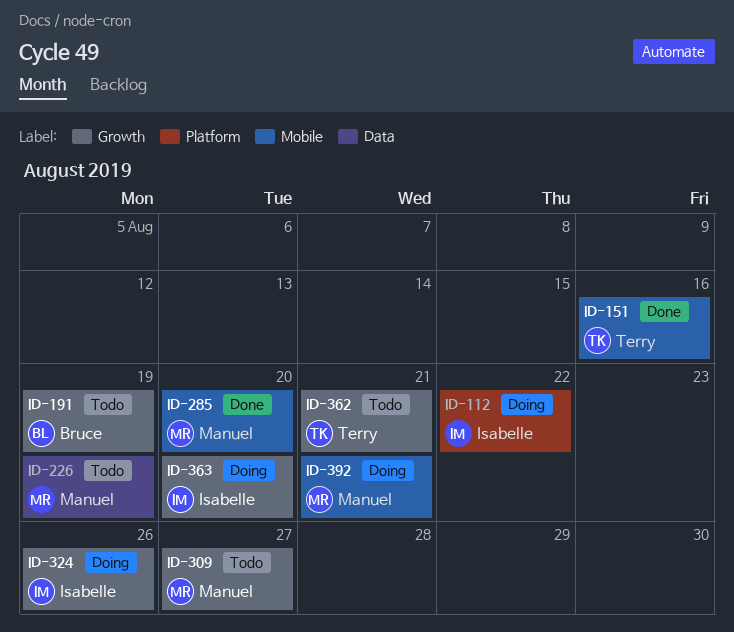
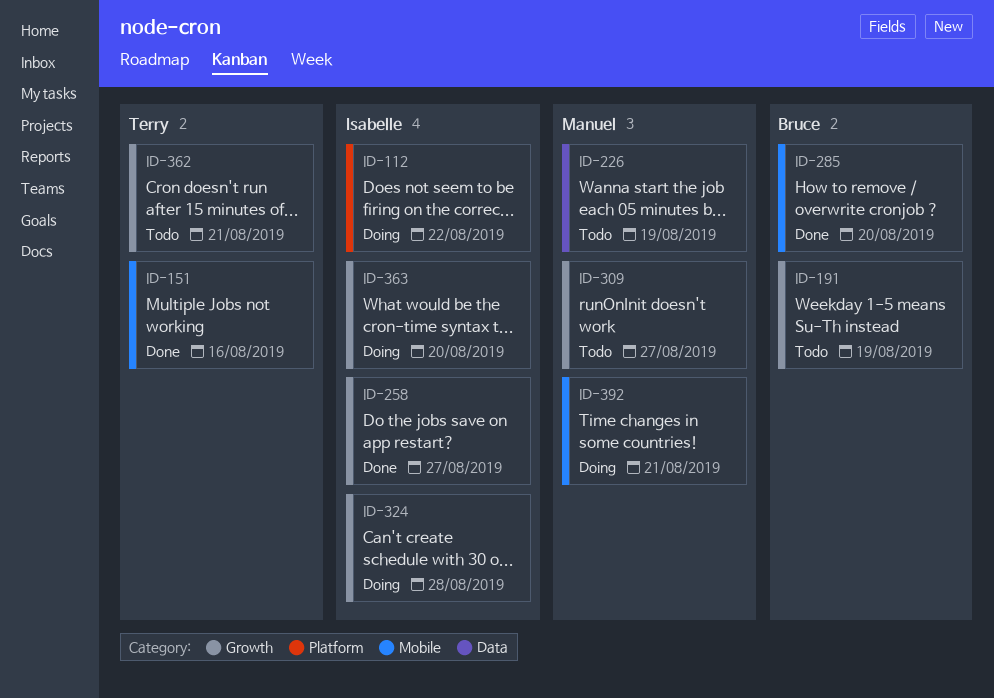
ID-258: none -> present
ID-285, owner: Manuel -> Bruce
ID-324, due: Aug 26 -> Aug 28

